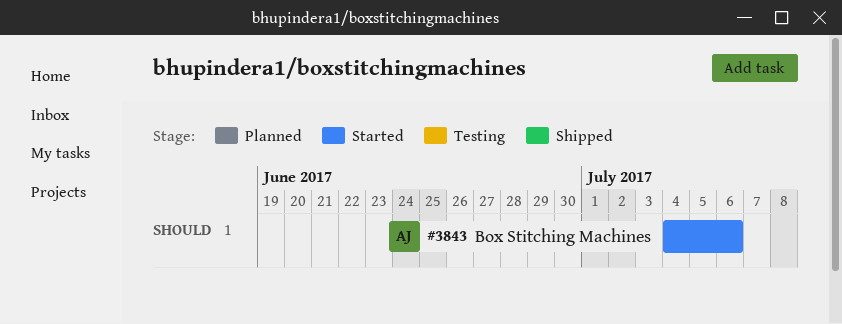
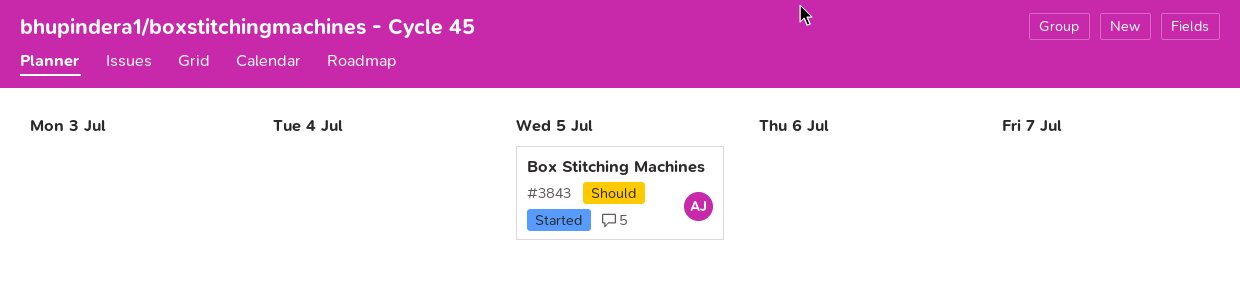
#3843, due: Jul 6 -> Jul 5

